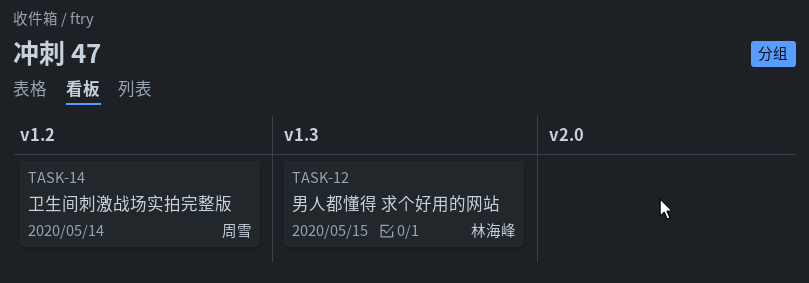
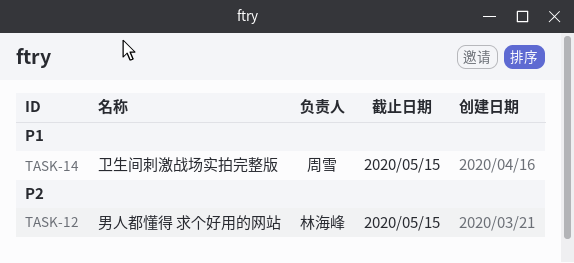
TASK-14, due: May 14 -> May 15

